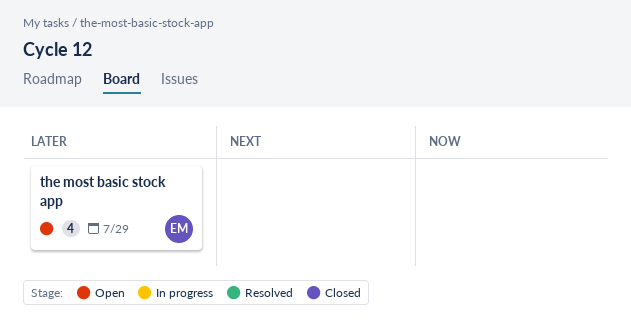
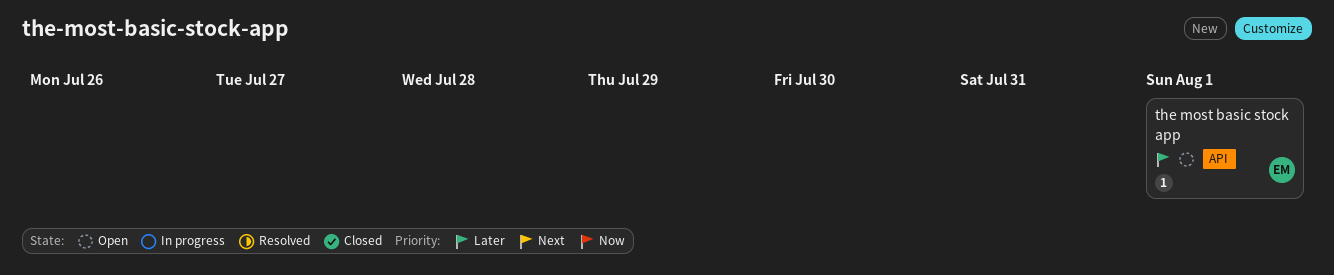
the most basic stock app, estimate: 4 -> 1
the most basic stock app, due: Jul 29 -> Aug 1

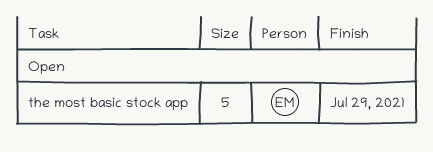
the most basic stock app, estimate: 1 -> 5
the most basic stock app, due: Aug 1 -> Jul 29

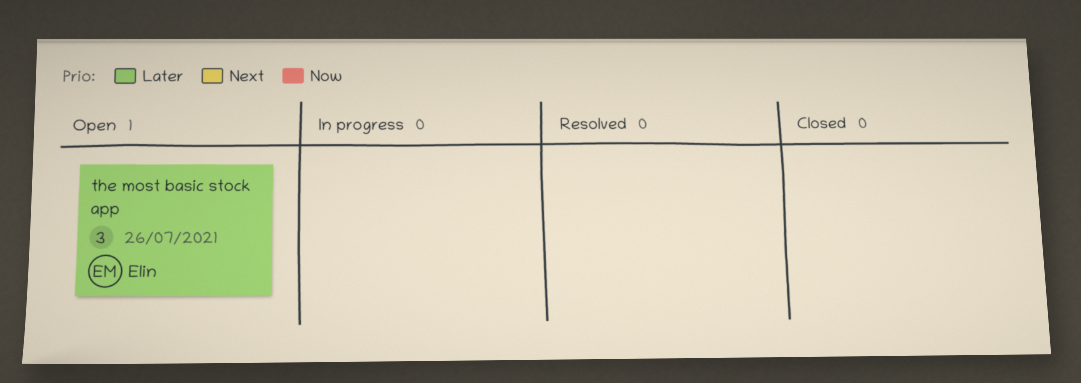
the most basic stock app, estimate: 5 -> 3
the most basic stock app, due: Jul 29 -> Jul 26

